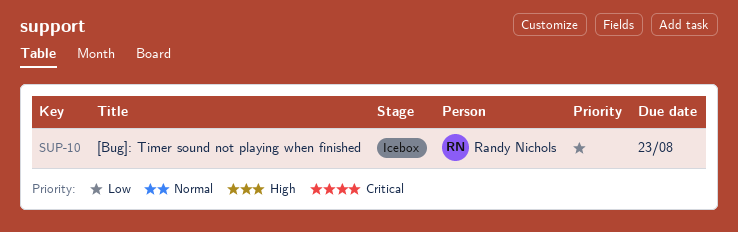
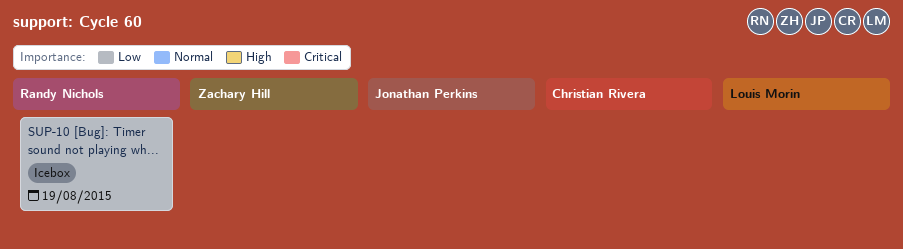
SUP-10, due: Aug 23 -> Aug 19

